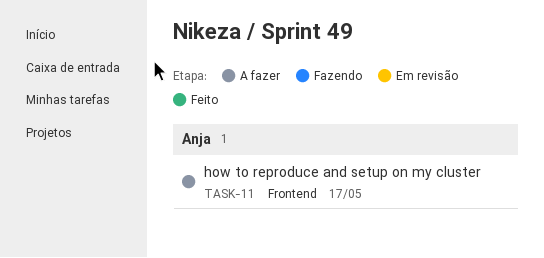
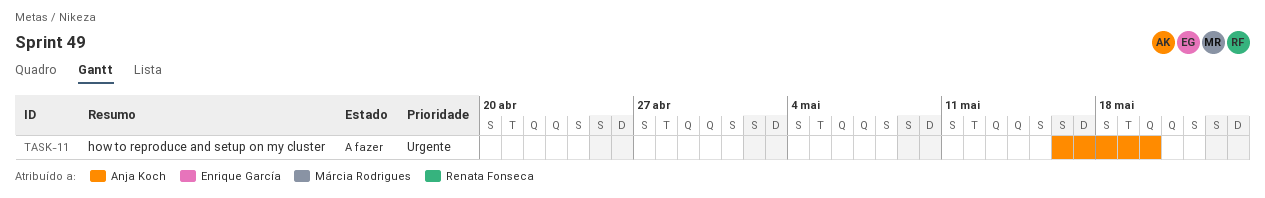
TASK-11, due: May 17 -> May 20

